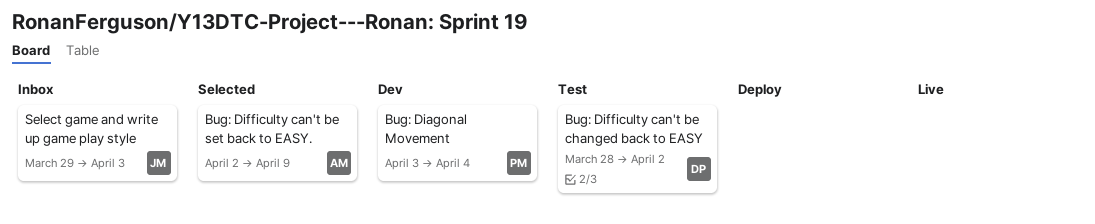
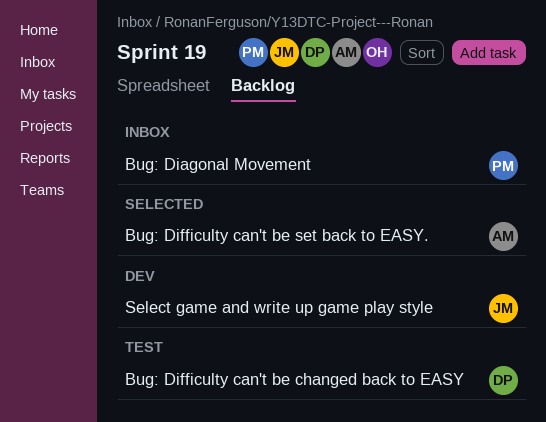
Bug: Diagonal Movement, status: Dev -> Inbox
Select game and write up game play style, status: Inbox -> Dev

